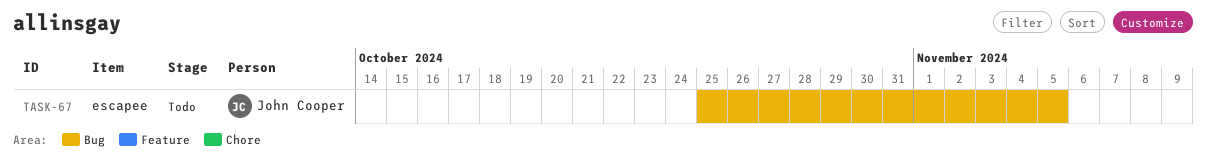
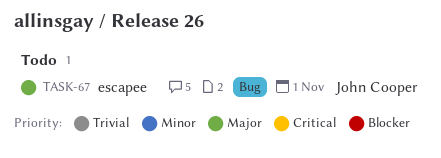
TASK-67, due: Nov 5 -> Nov 1

